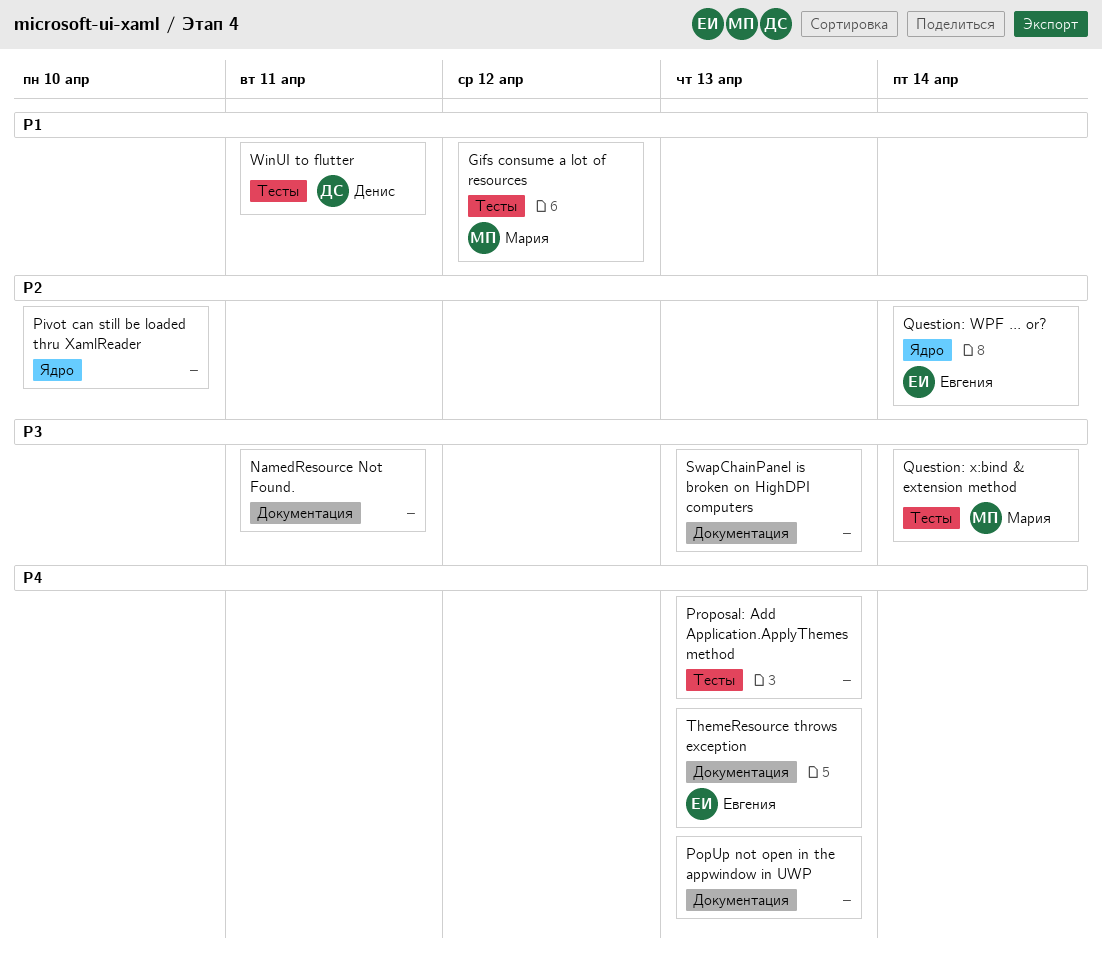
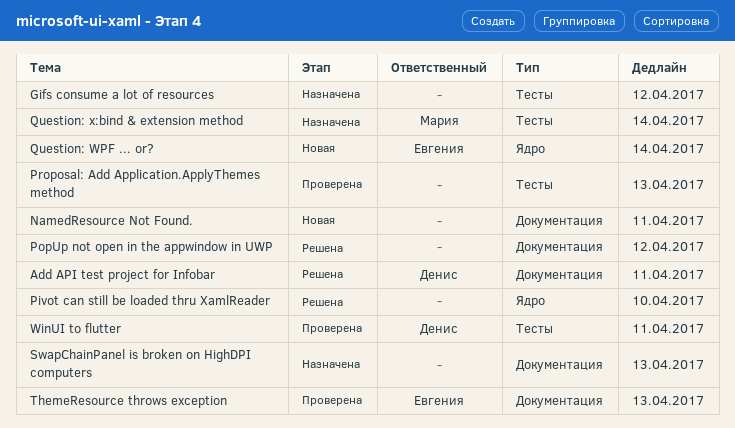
Add API test project for Infobar: none -> present
Gifs consume a lot of resources, owner: Мария -> none
PopUp not open in the appwindow in UWP, due: Apr 13 -> Apr 12

